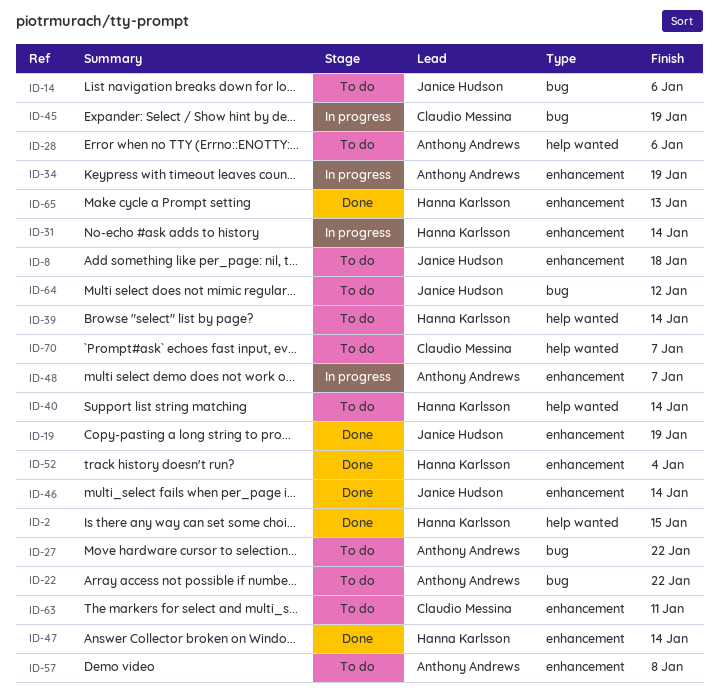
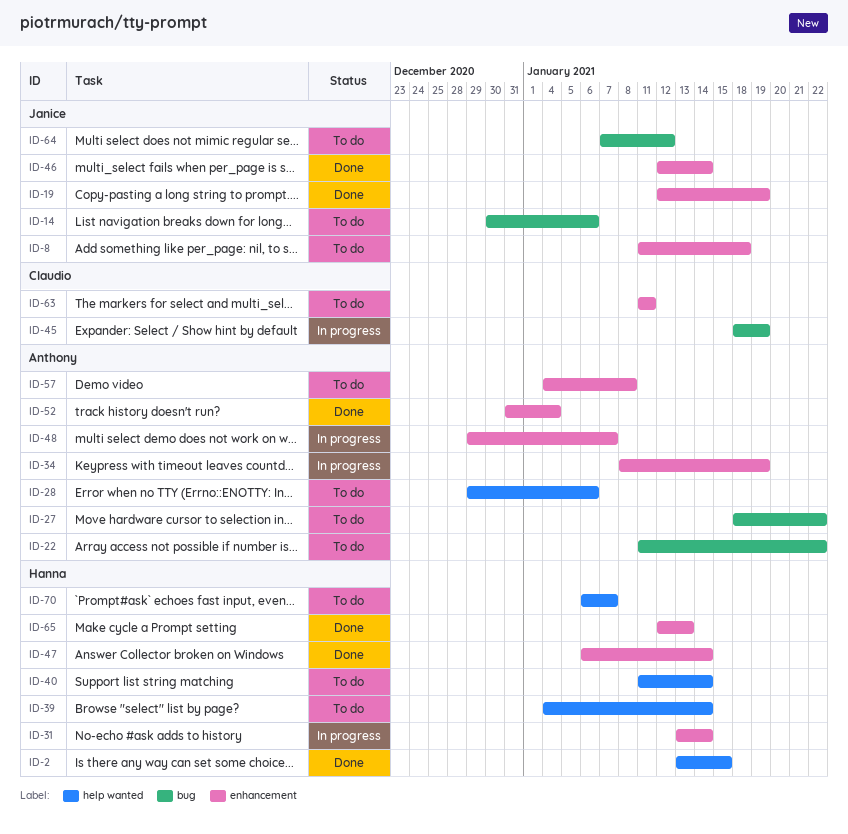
ID-52, owner: Hanna Karlsson -> Anthony Andrews
ID-70, owner: Claudio Messina -> Hanna Karlsson

